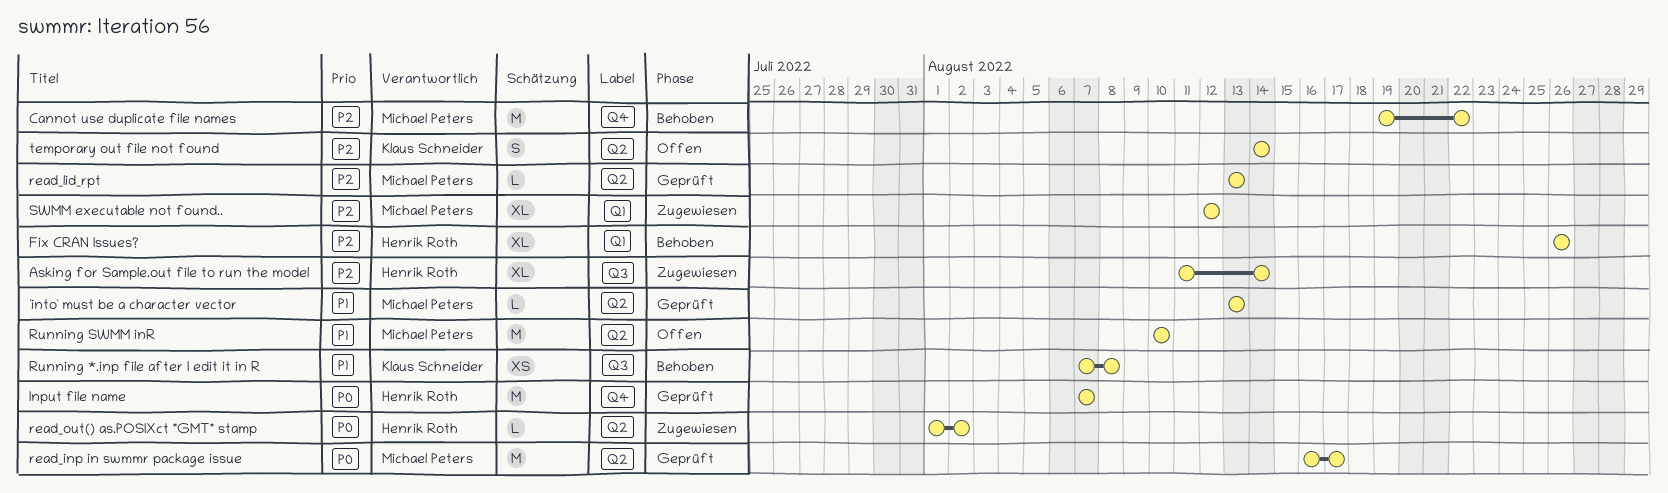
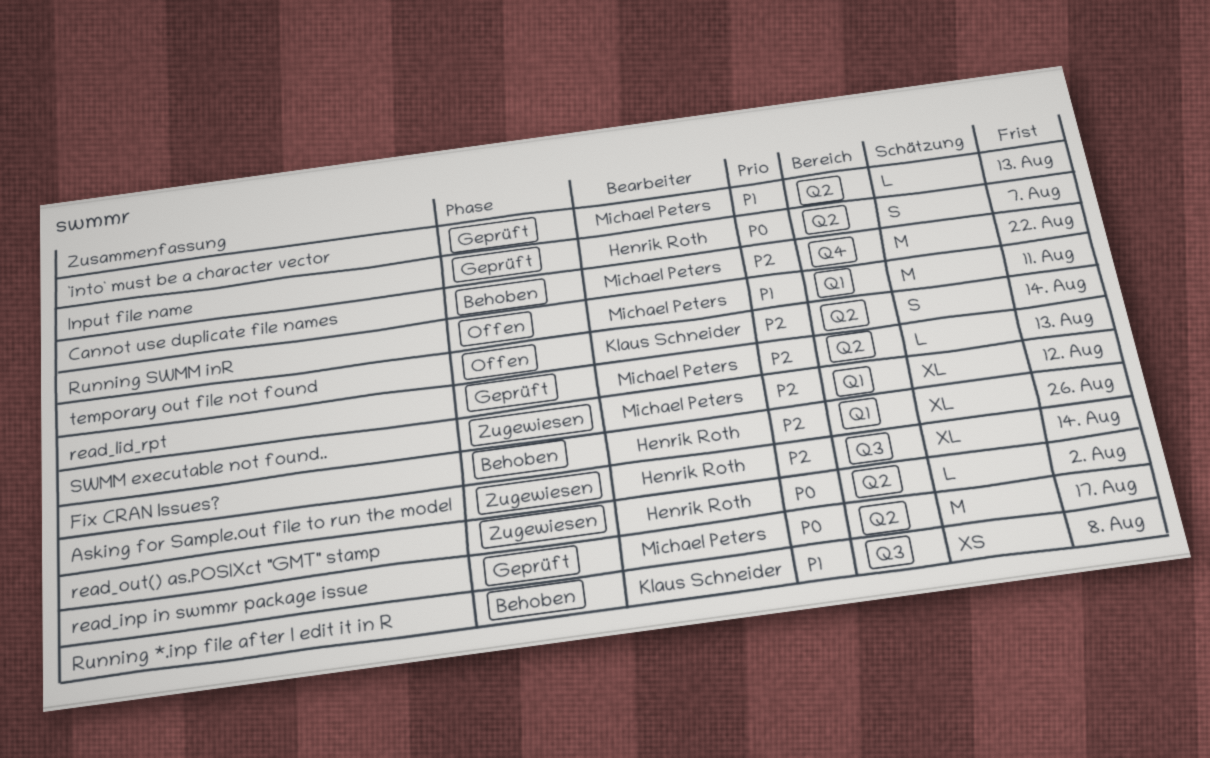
Input file name, label: Q4 -> Q2
Input file name, estimate: M -> S
Running SWMM inR, label: Q2 -> Q1
Running SWMM inR, due: Aug 10 -> Aug 11

